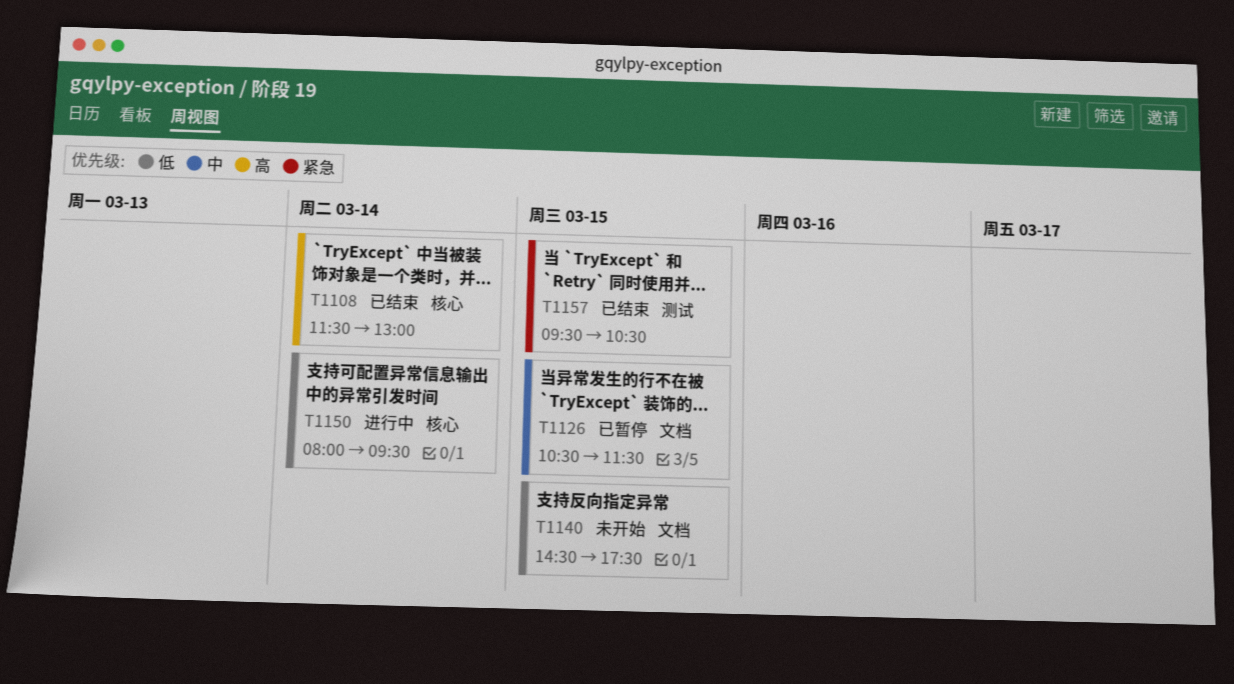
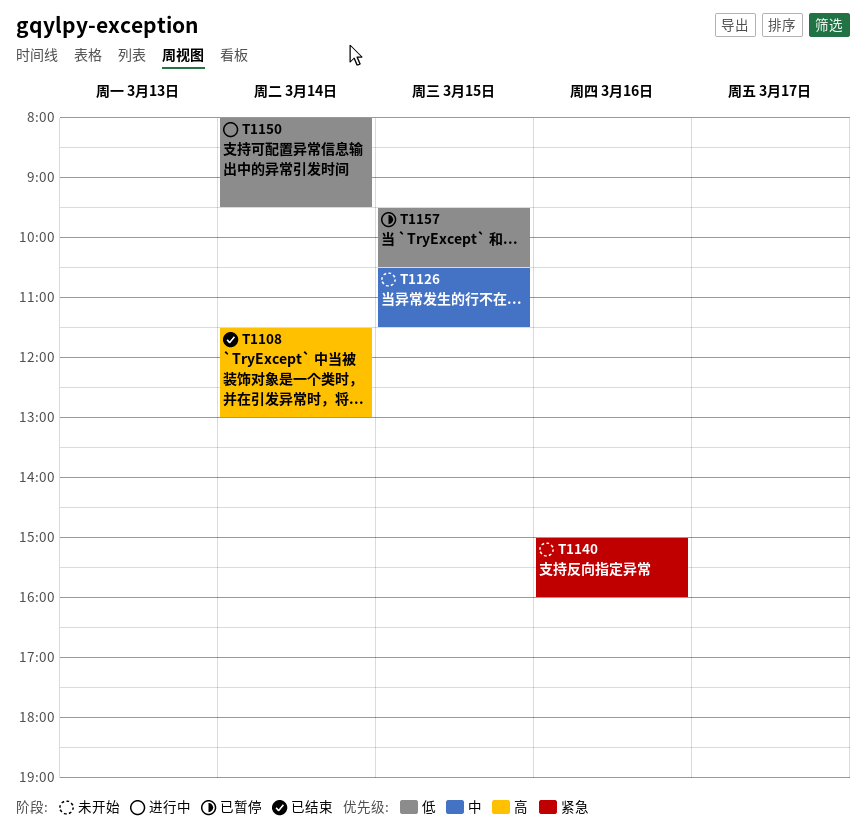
T1126, status: 已暂停 -> 未开始
T1140, priority: 低 -> 紧急
T1140, day: Mar 15 -> Mar 16
T1140, begins: 14:30 -> 15:00
T1140, ends: 17:30 -> 16:00
T1157, status: 已结束 -> 已暂停
T1157, priority: 紧急 -> 低

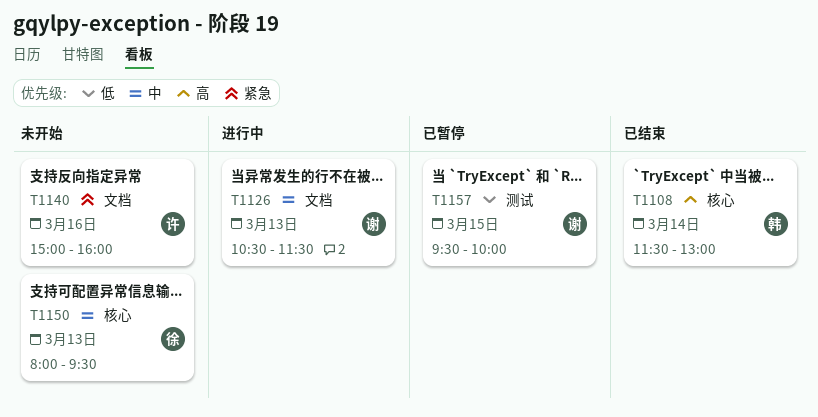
T1126, status: 未开始 -> 进行中
T1126, day: Mar 15 -> Mar 13
T1150, status: 进行中 -> 未开始
T1150, priority: 低 -> 中
T1150, day: Mar 14 -> Mar 13
T1157, ends: 10:30 -> 10:00

